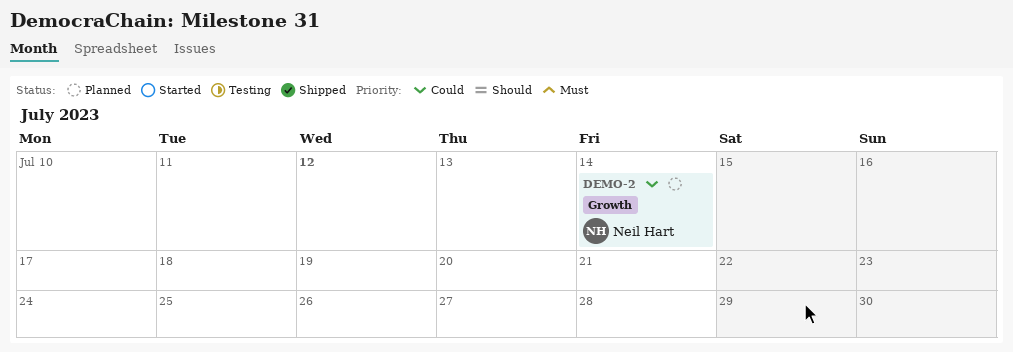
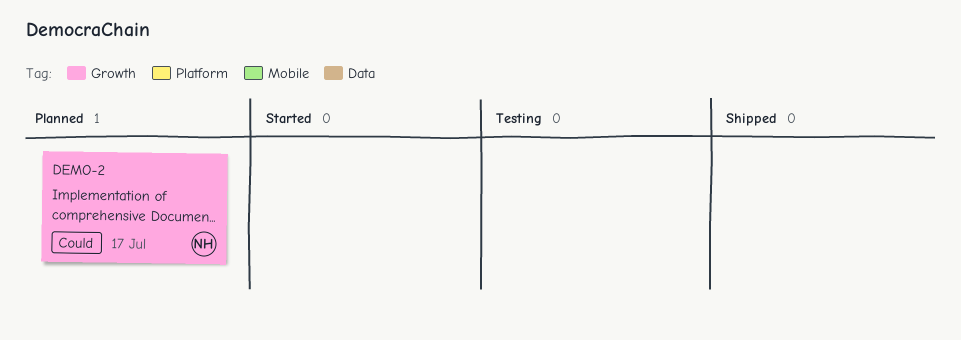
DEMO-2, due: Jul 14 -> Jul 17

